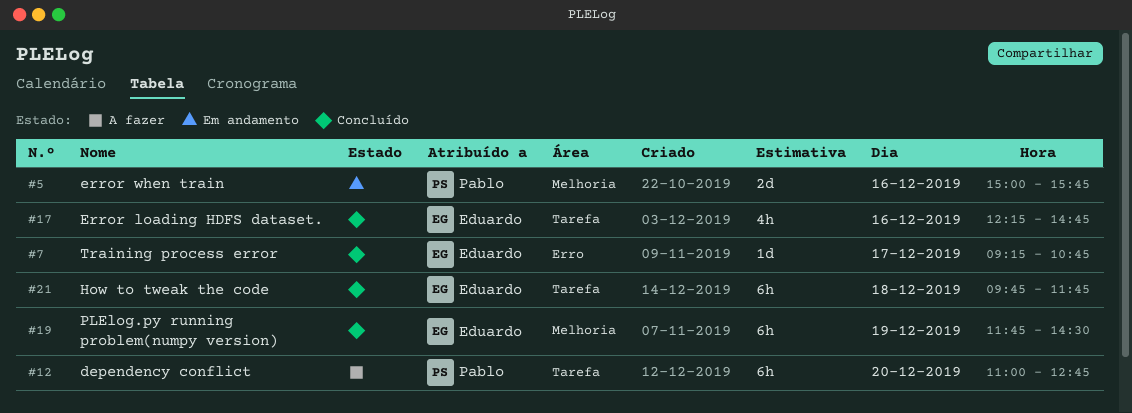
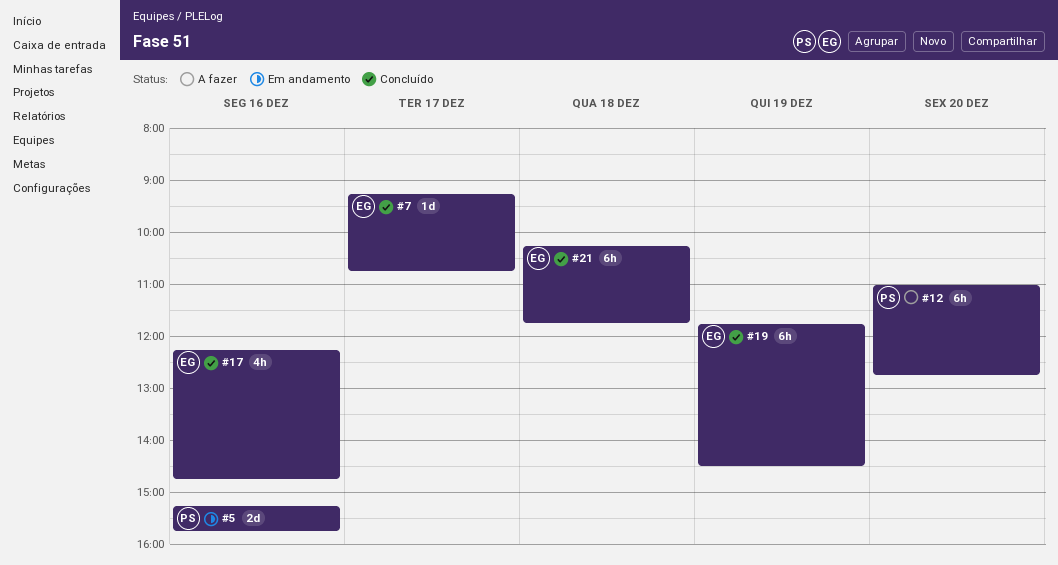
#5, begins: 15:00 -> 15:15
#21, begins: 09:45 -> 10:15

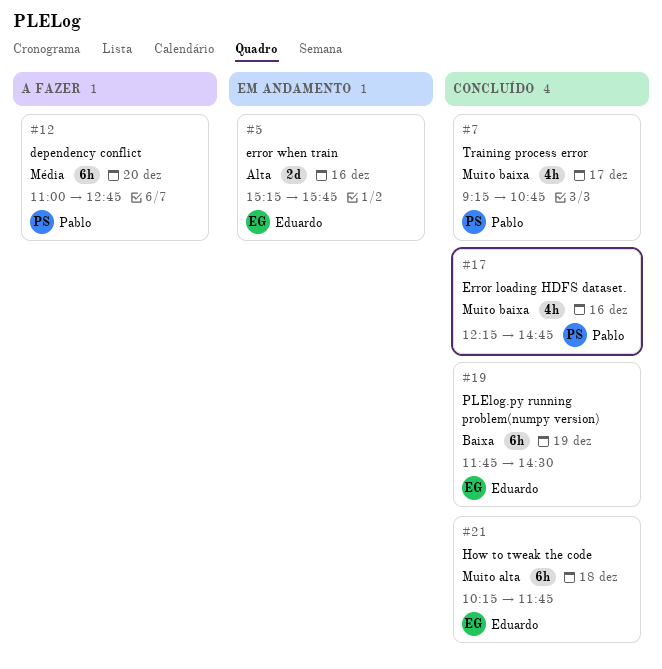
#5, owner: Pablo -> Eduardo
#7, owner: Eduardo -> Pablo
#7, estimate: 1d -> 4h
#17, owner: Eduardo -> Pablo

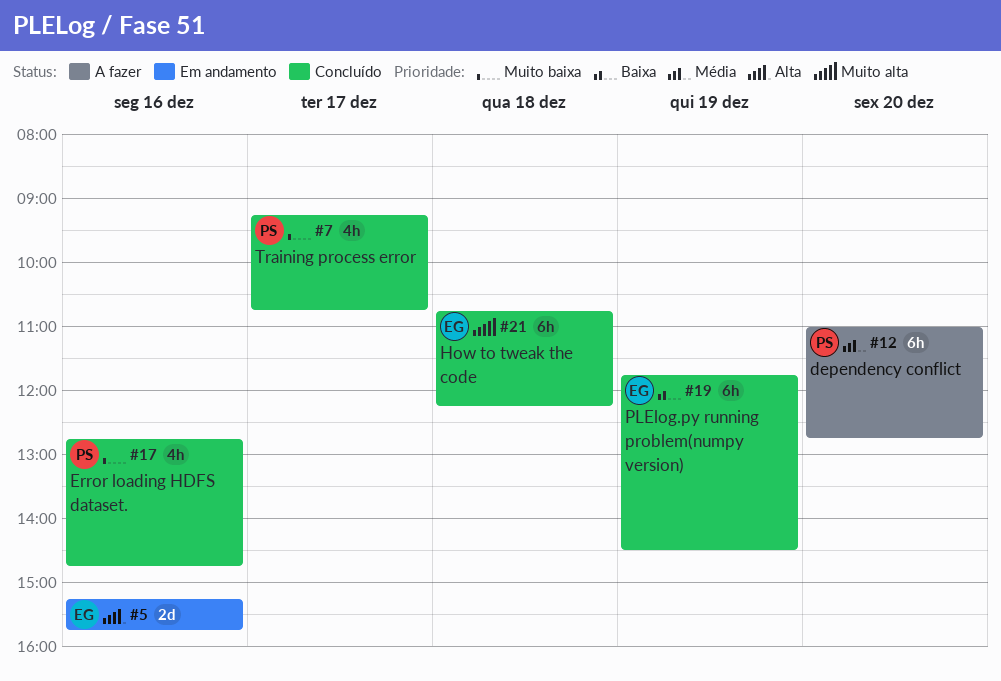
#17, begins: 12:15 -> 12:45
#21, begins: 10:15 -> 10:45
#21, ends: 11:45 -> 12:15

